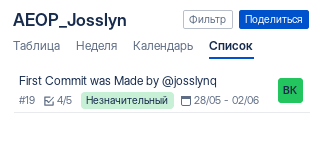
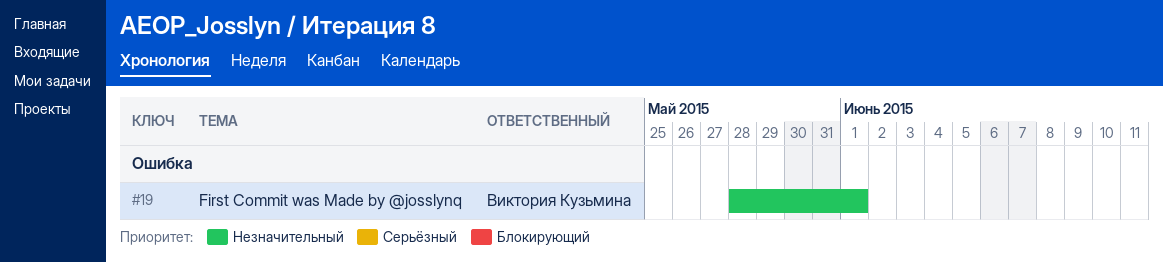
#19, due: Jun 2 -> Jun 1

